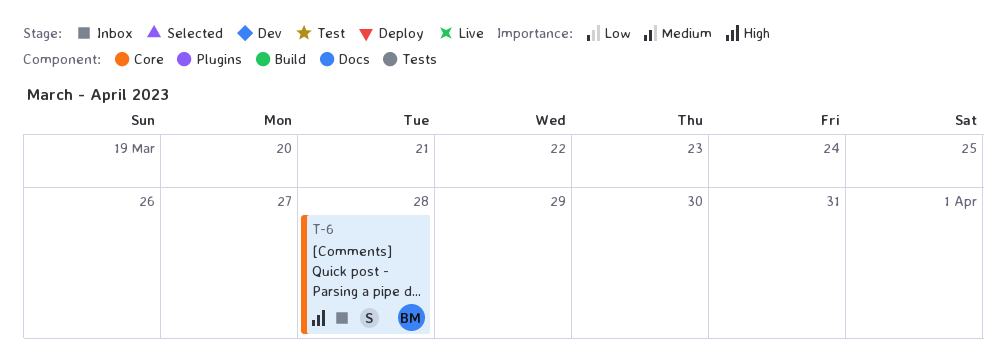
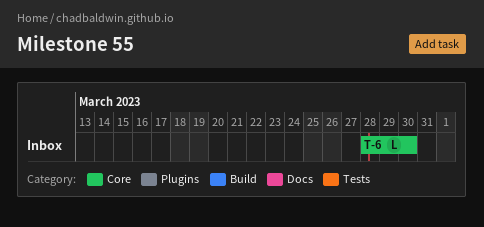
T-6, estimate: S -> L
T-6, due: Mar 28 -> Mar 30

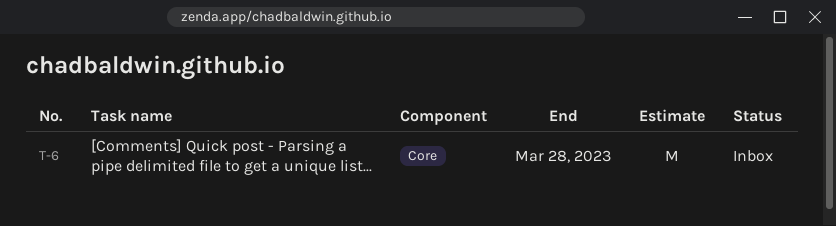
T-6, estimate: L -> M
T-6, due: Mar 30 -> Mar 28

